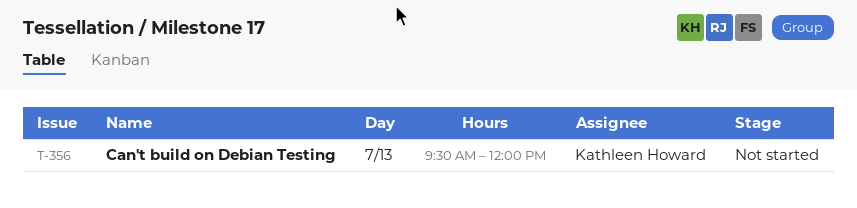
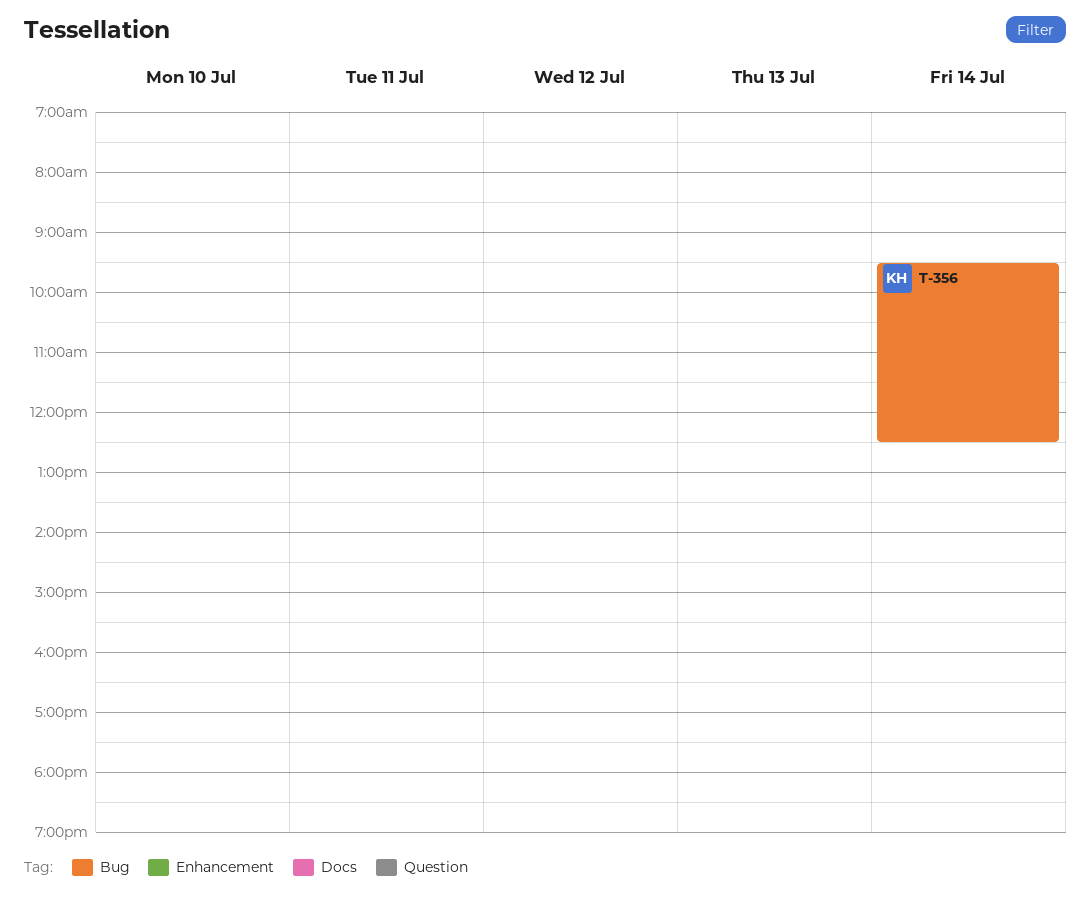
T-356, day: Jul 13 -> Jul 14
T-356, ends: 12:00 -> 12:30

